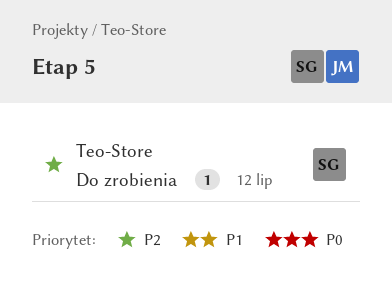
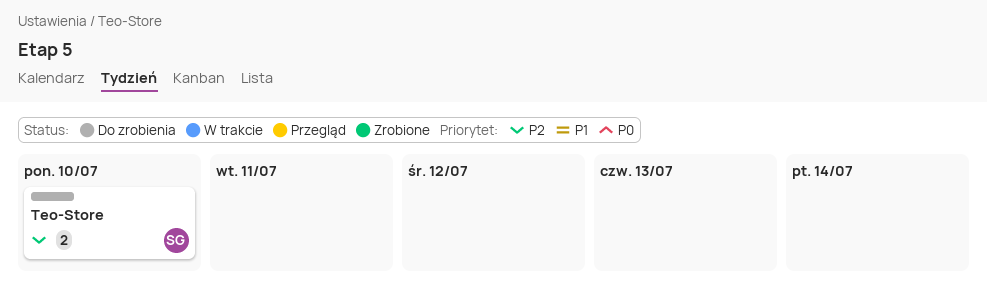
Teo-Store, estimate: 1 -> 2
Teo-Store, due: Jul 12 -> Jul 10

